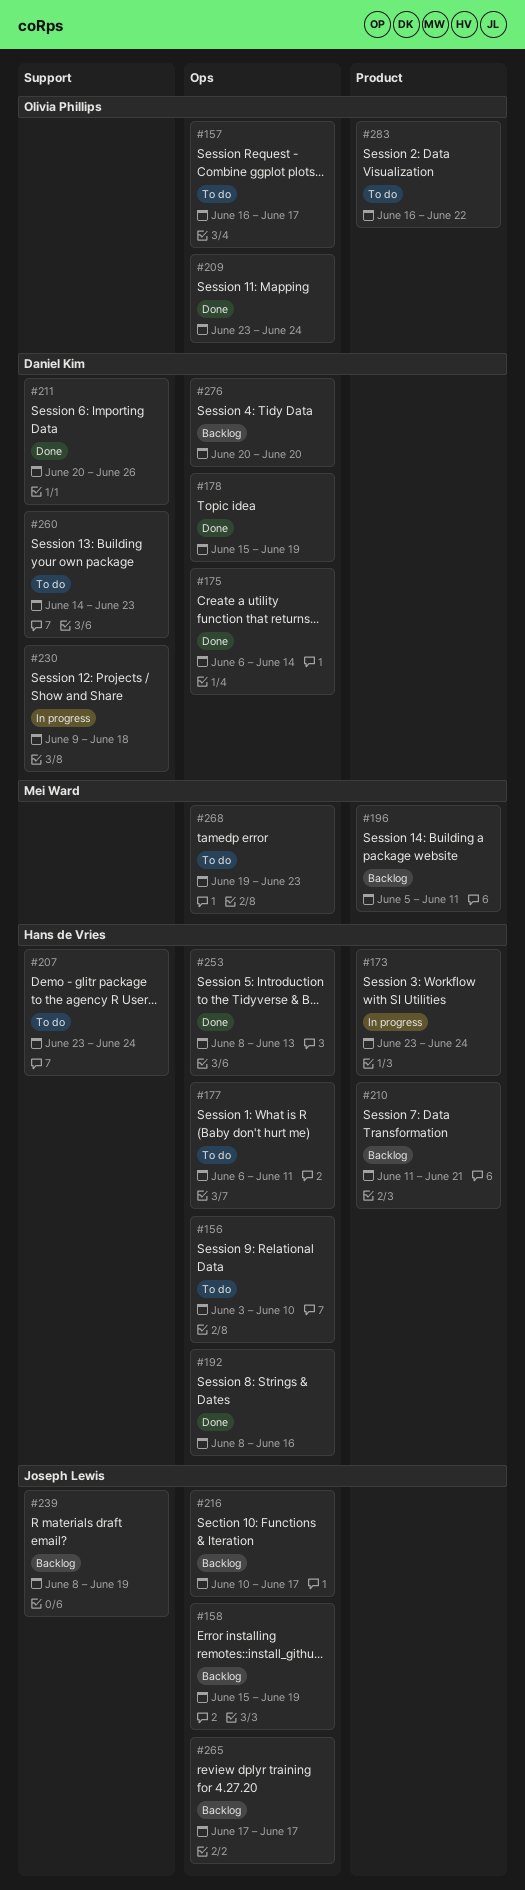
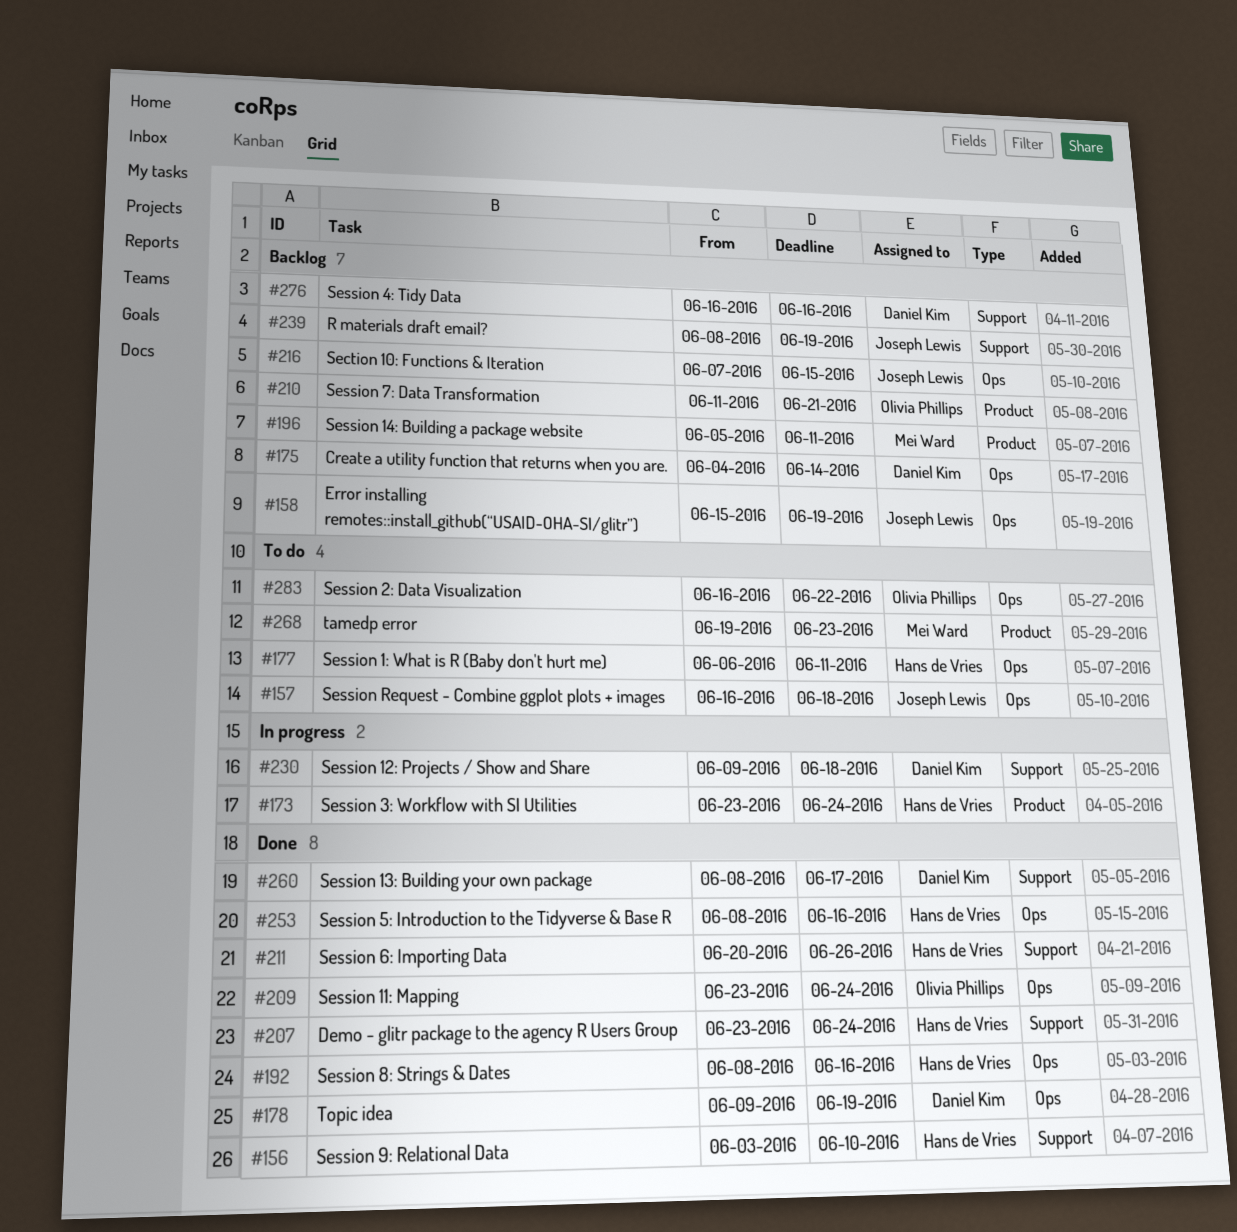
#156, status: To do -> Done
#156, label: Ops -> Support
#157, owner: Olivia Phillips -> Joseph Lewis
#157, due: Jun 17 -> Jun 18
#175, status: Done -> Backlog
#175, start: Jun 6 -> Jun 4
#178, start: Jun 15 -> Jun 9
#207, status: To do -> Done
#210, owner: Hans de Vries -> Olivia Phillips
#211, owner: Daniel Kim -> Hans de Vries
#216, start: Jun 10 -> Jun 7
#216, due: Jun 17 -> Jun 15
#253, due: Jun 13 -> Jun 16
#260, status: To do -> Done
#260, start: Jun 14 -> Jun 8
#260, due: Jun 23 -> Jun 17
#265: present -> none
#268, label: Ops -> Product
#276, label: Ops -> Support
#276, start: Jun 20 -> Jun 16
#276, due: Jun 20 -> Jun 16
#283, label: Product -> Ops

